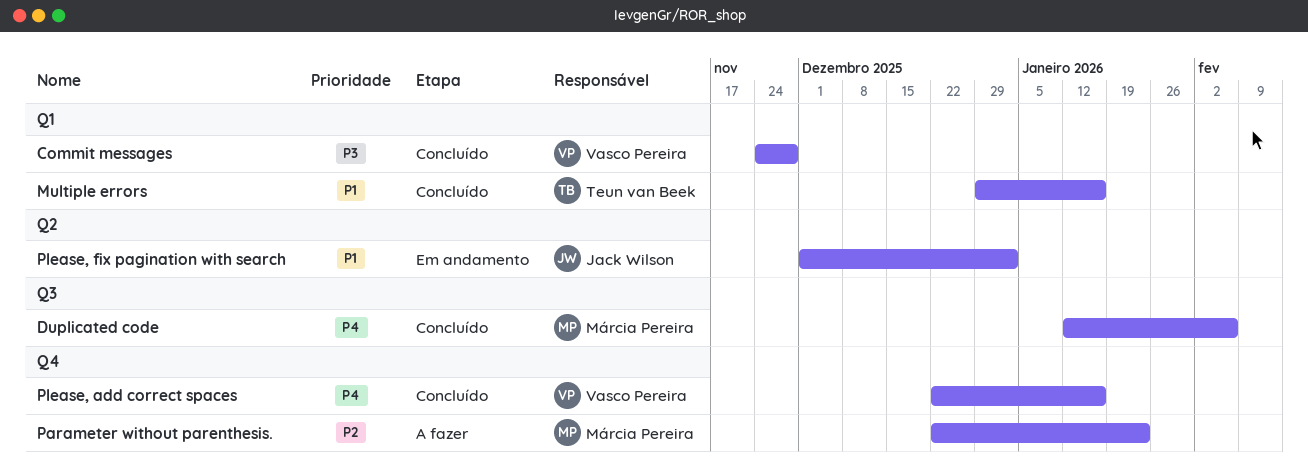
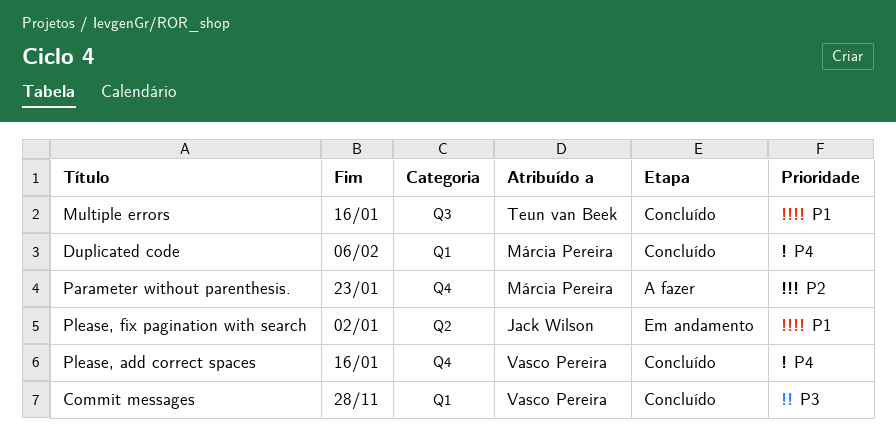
Duplicated code, label: Q3 -> Q1
Multiple errors, label: Q1 -> Q3

